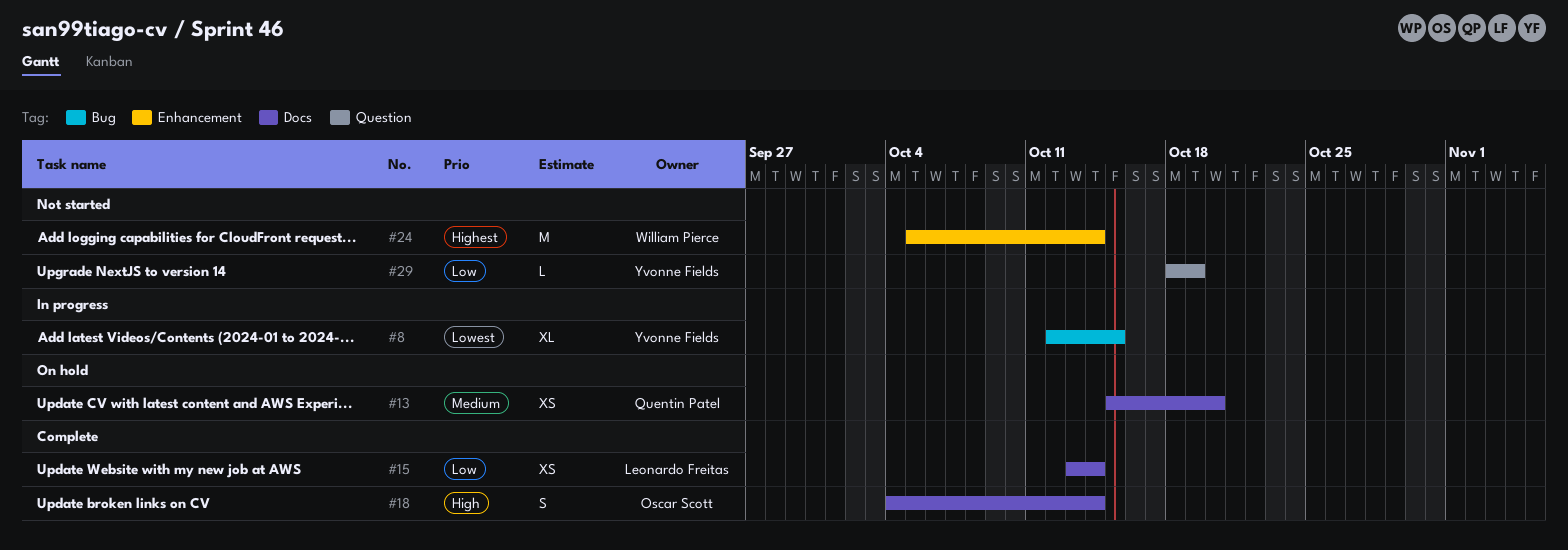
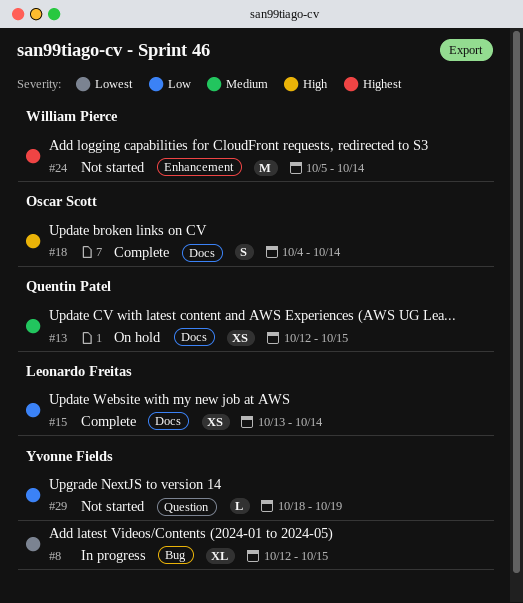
#13, start: Oct 15 -> Oct 12
#13, due: Oct 20 -> Oct 15

